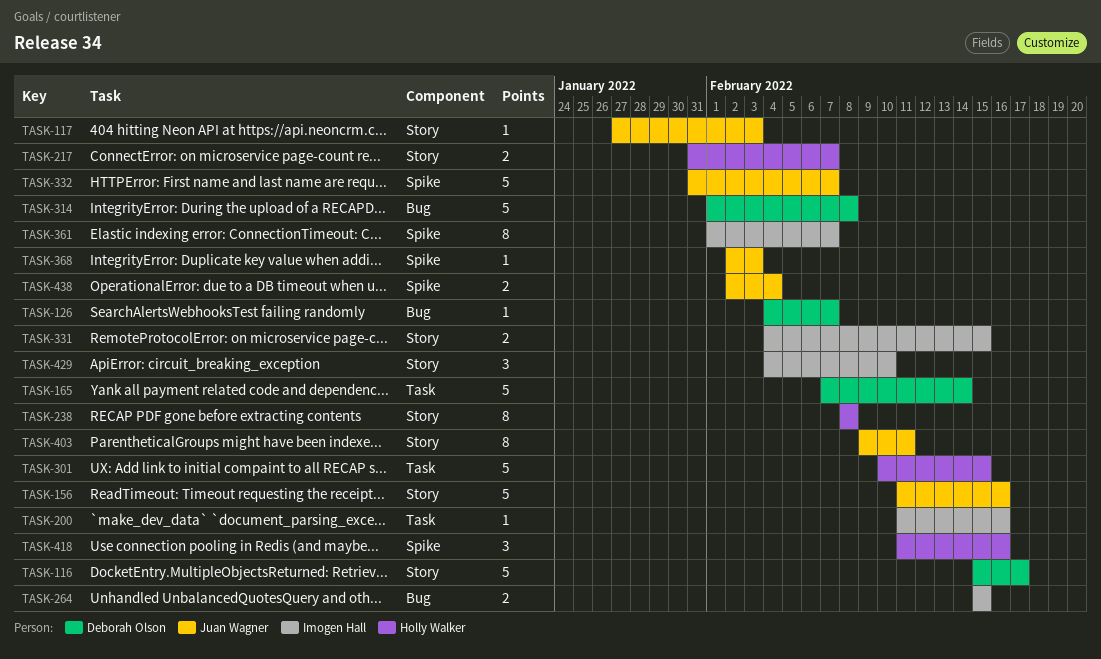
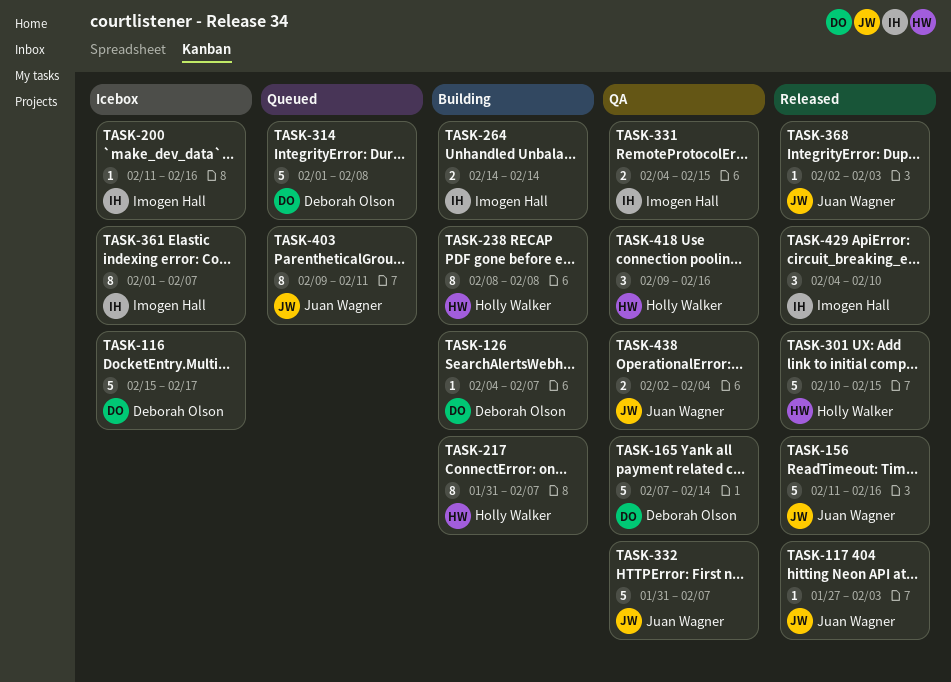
TASK-217, estimate: 2 -> 8
TASK-264, start: Feb 15 -> Feb 14
TASK-264, due: Feb 15 -> Feb 14
TASK-418, start: Feb 11 -> Feb 9

